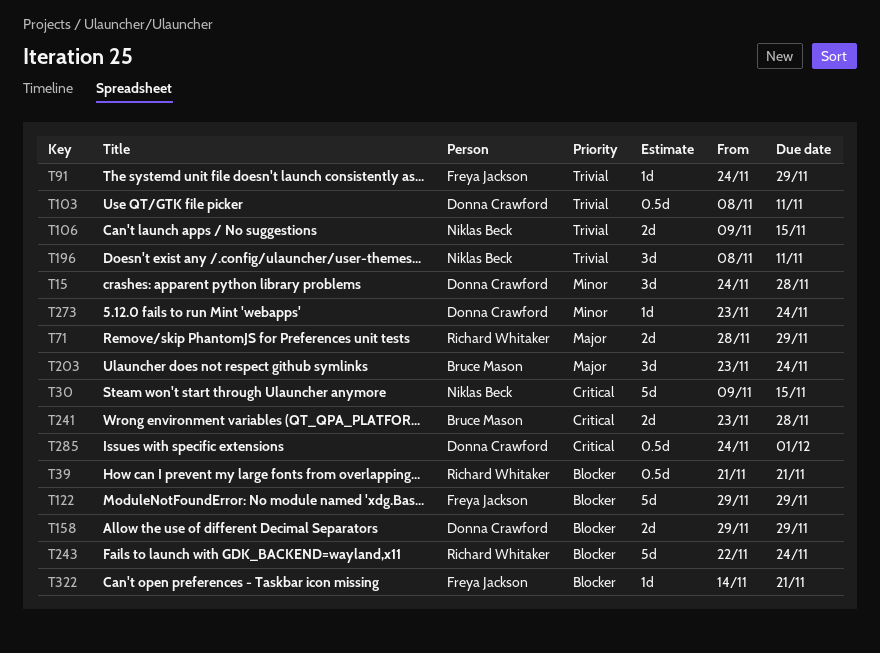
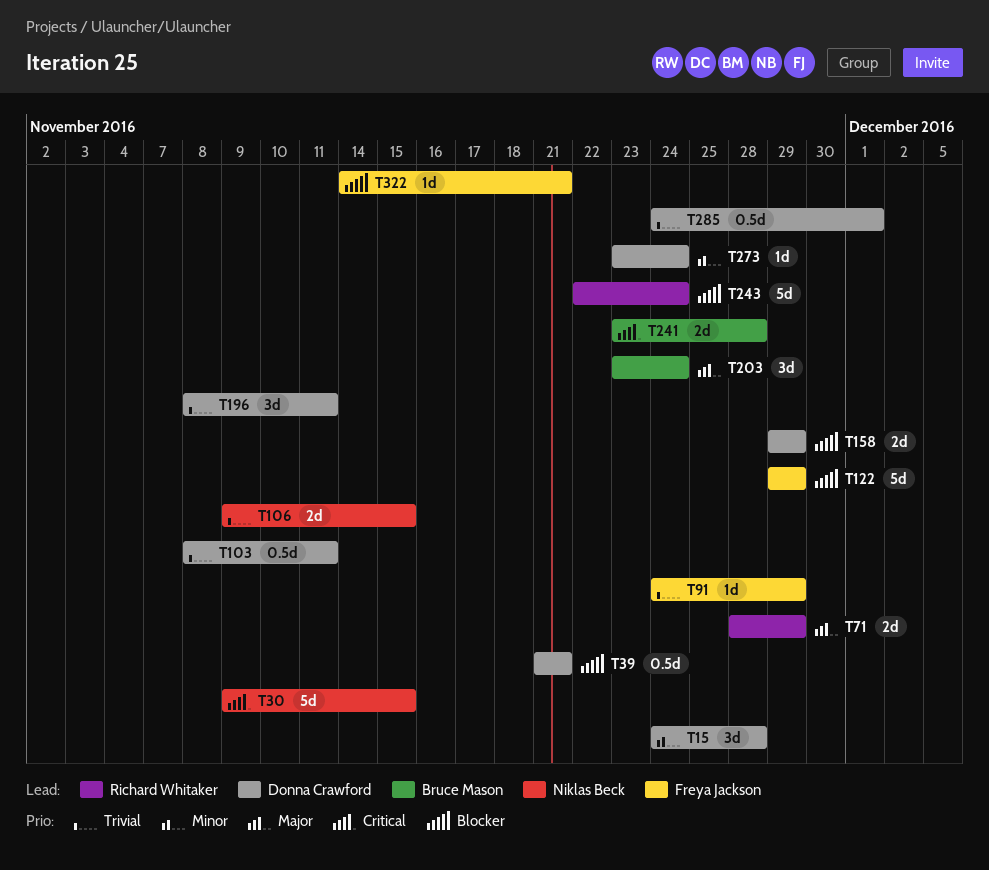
T39, owner: Richard Whitaker -> Donna Crawford
T196, owner: Niklas Beck -> Donna Crawford
T285, priority: Critical -> Trivial

